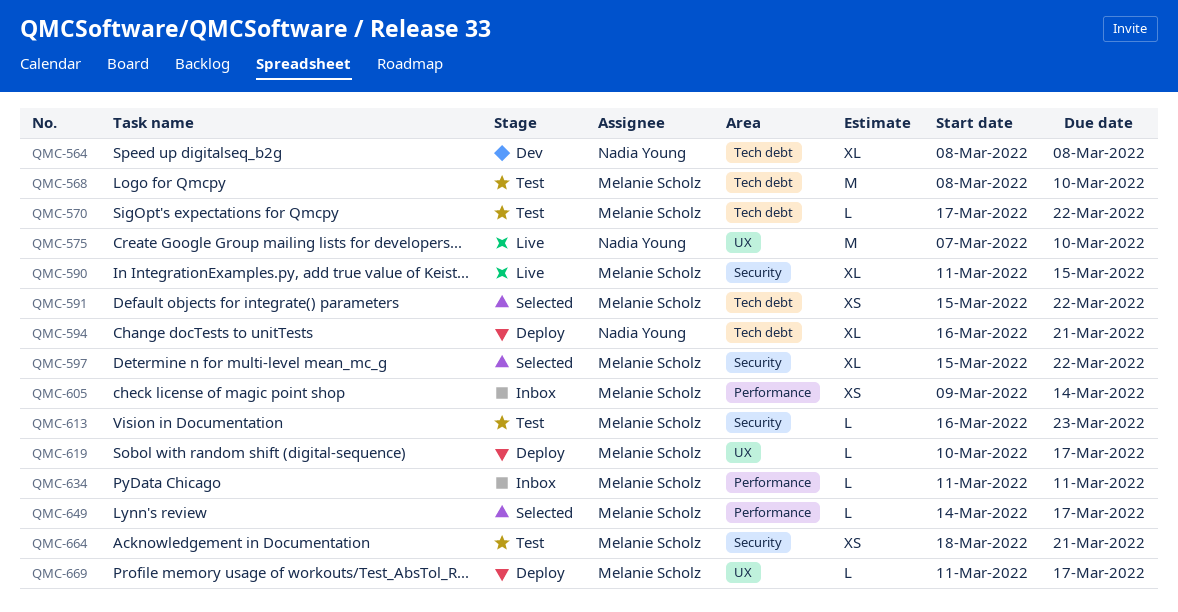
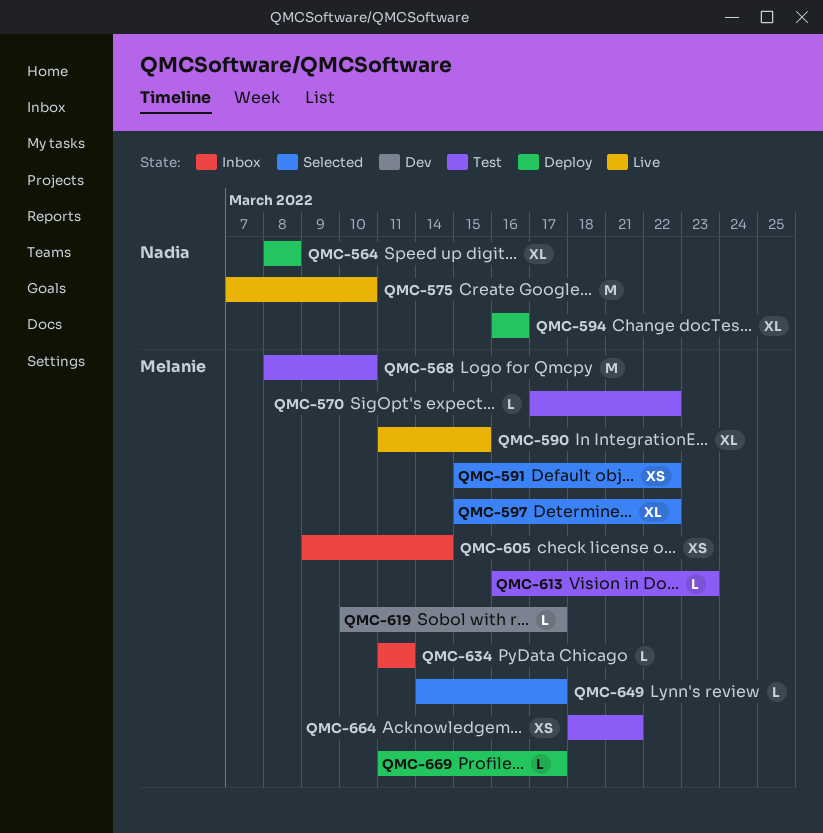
QMC-564, status: Dev -> Deploy
QMC-594, due: Mar 21 -> Mar 16
QMC-619, status: Deploy -> Dev

